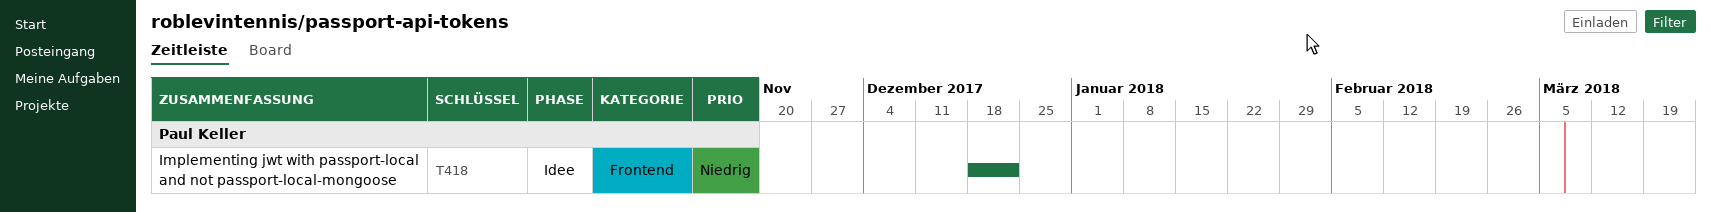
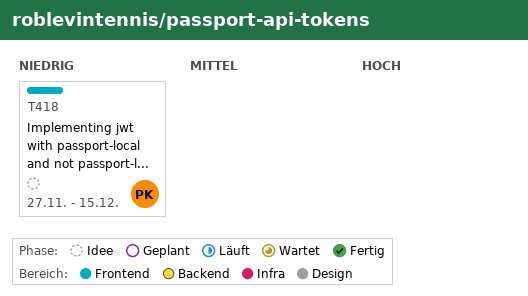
T418, start: Dec 18 -> Nov 27
T418, due: Dec 22 -> Dec 15

